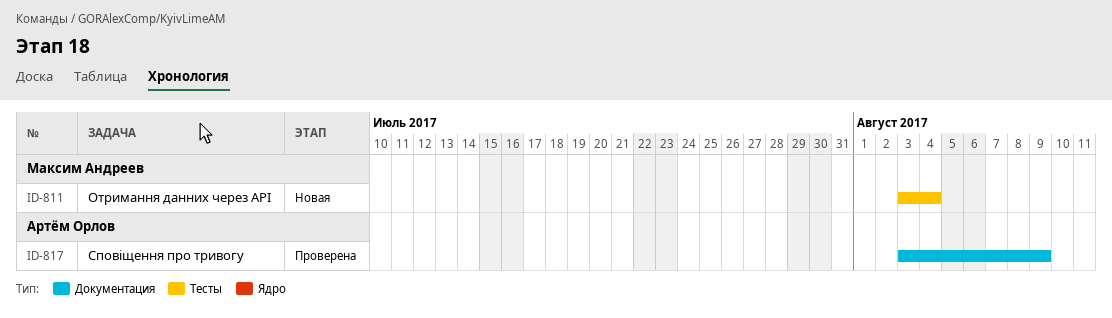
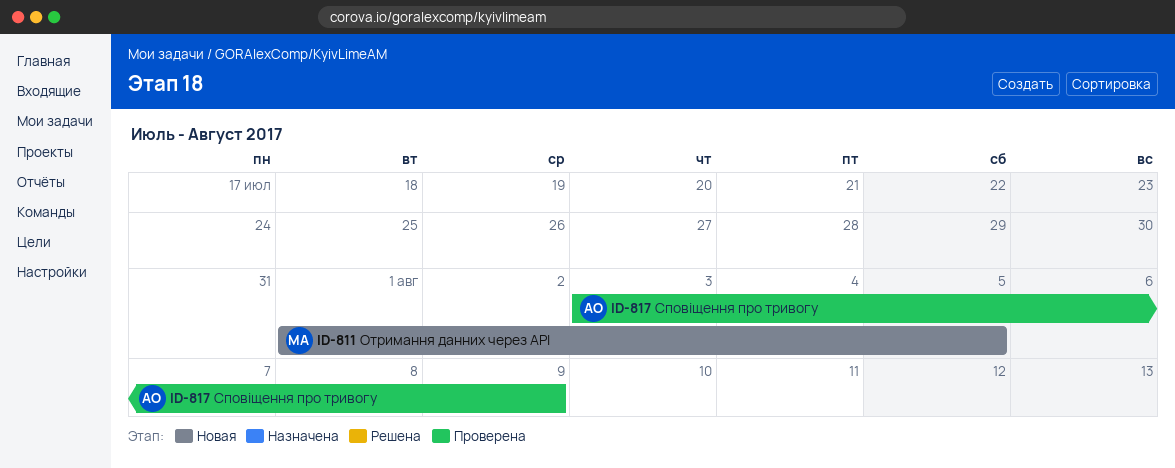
ID-811, start: Aug 3 -> Aug 1
ID-811, due: Aug 4 -> Aug 5

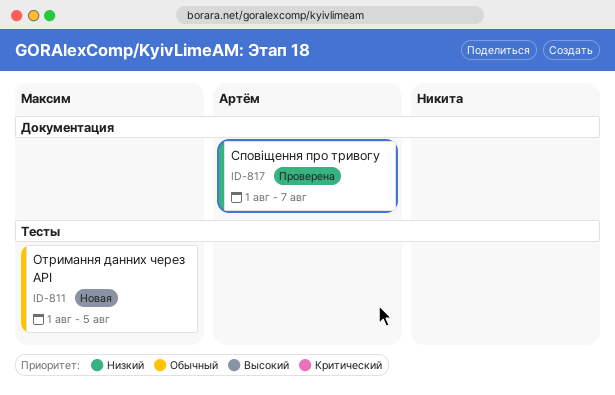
ID-817, start: Aug 3 -> Aug 1
ID-817, due: Aug 9 -> Aug 7

